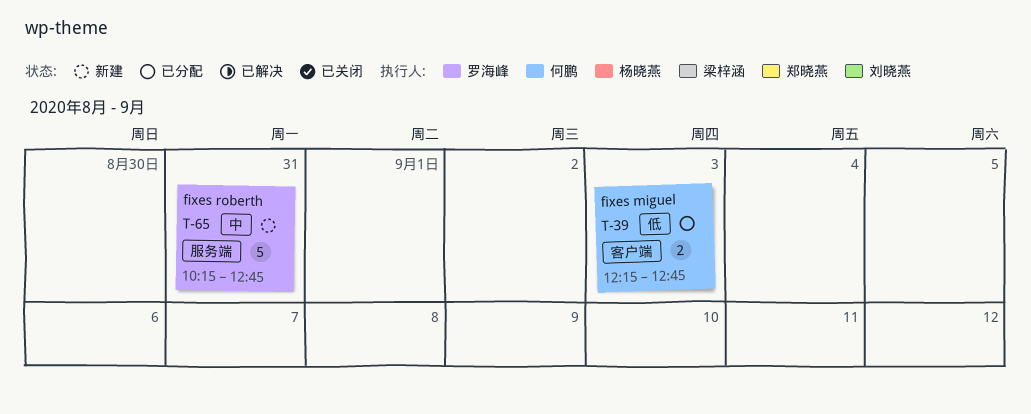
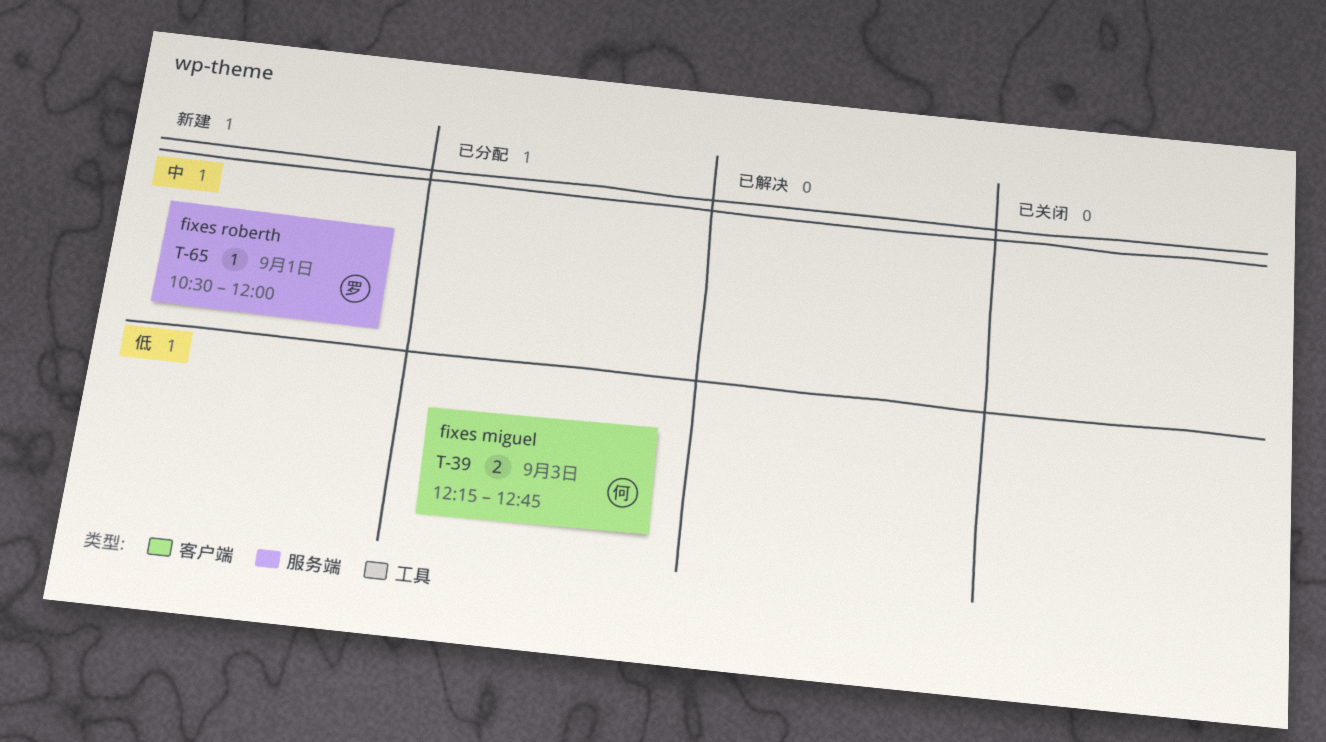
T-65, estimate: 5 -> 1
T-65, day: Aug 31 -> Sep 1
T-65, begins: 10:15 -> 10:30
T-65, ends: 12:45 -> 12:00

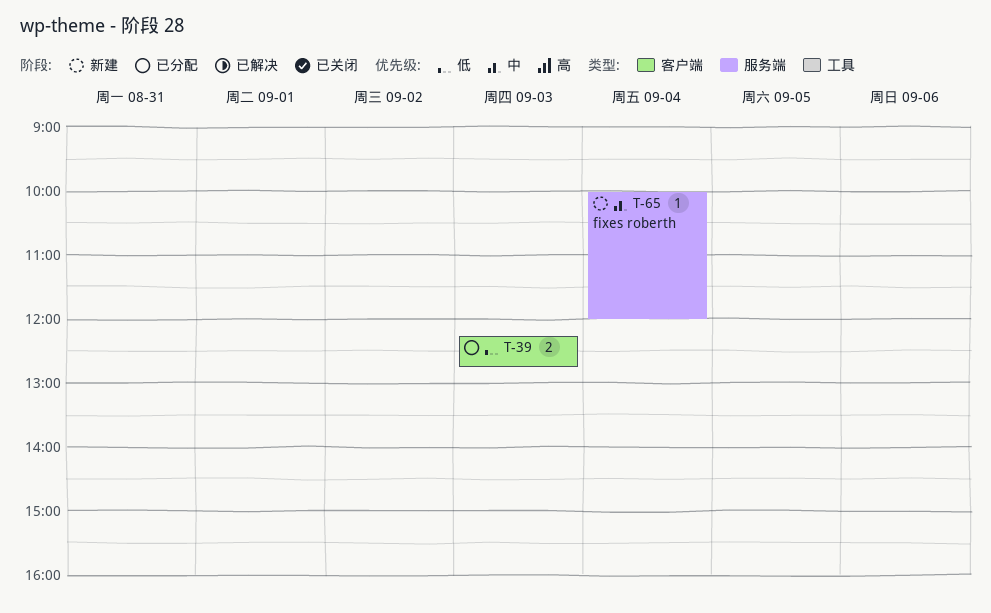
T-65, day: Sep 1 -> Sep 4
T-65, begins: 10:30 -> 10:00

